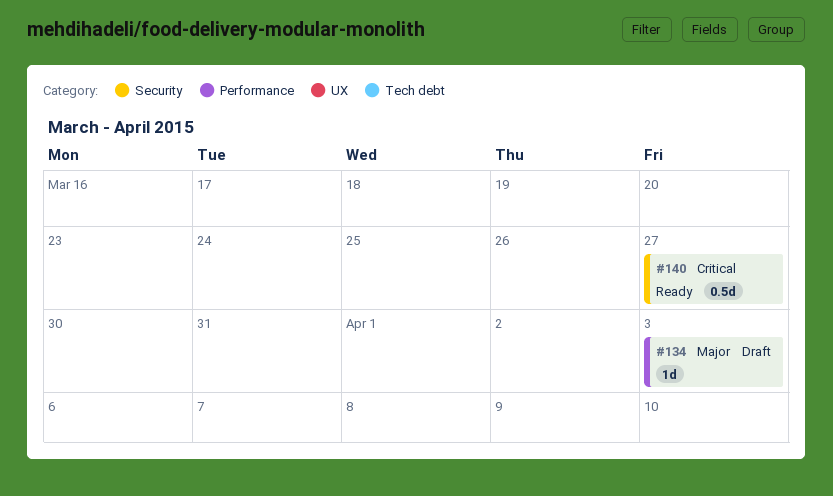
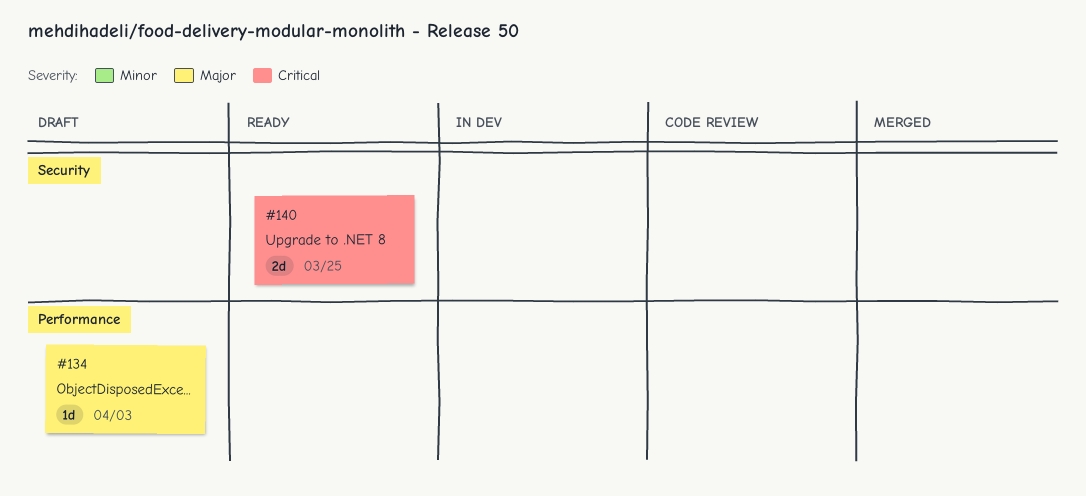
#140, estimate: 0.5d -> 2d
#140, due: Mar 27 -> Mar 25

